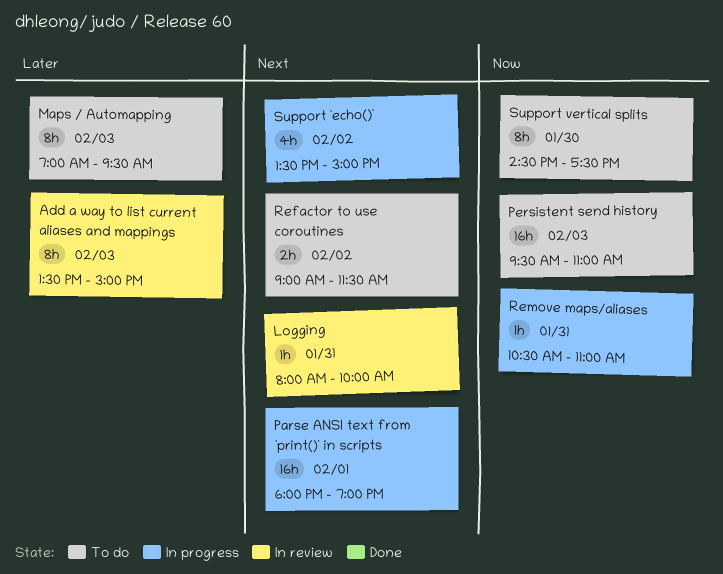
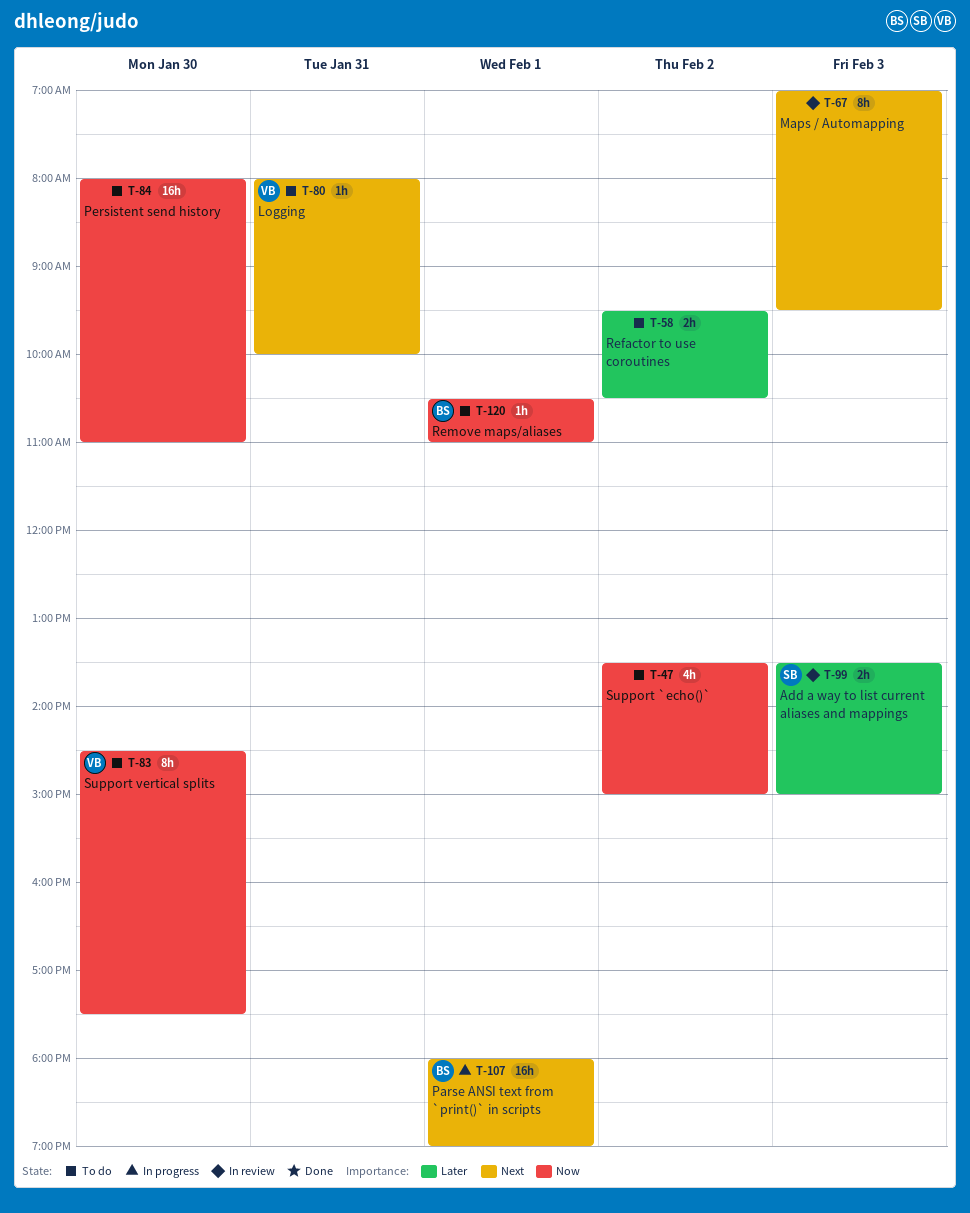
Add a way to list current aliases and mappings, estimate: 8h -> 2h
Logging, status: In review -> To do
Maps / Automapping, status: To do -> In review
Maps / Automapping, priority: Later -> Next
Persistent send history, day: Feb 3 -> Jan 30
Persistent send history, begins: 09:30 -> 08:00
Refactor to use coroutines, priority: Next -> Later
Refactor to use coroutines, begins: 09:00 -> 09:30
Refactor to use coroutines, ends: 11:30 -> 10:30
Remove maps/aliases, status: In progress -> To do
Remove maps/aliases, day: Jan 31 -> Feb 1
Support `echo()`, status: In progress -> To do
Support `echo()`, priority: Next -> Now

